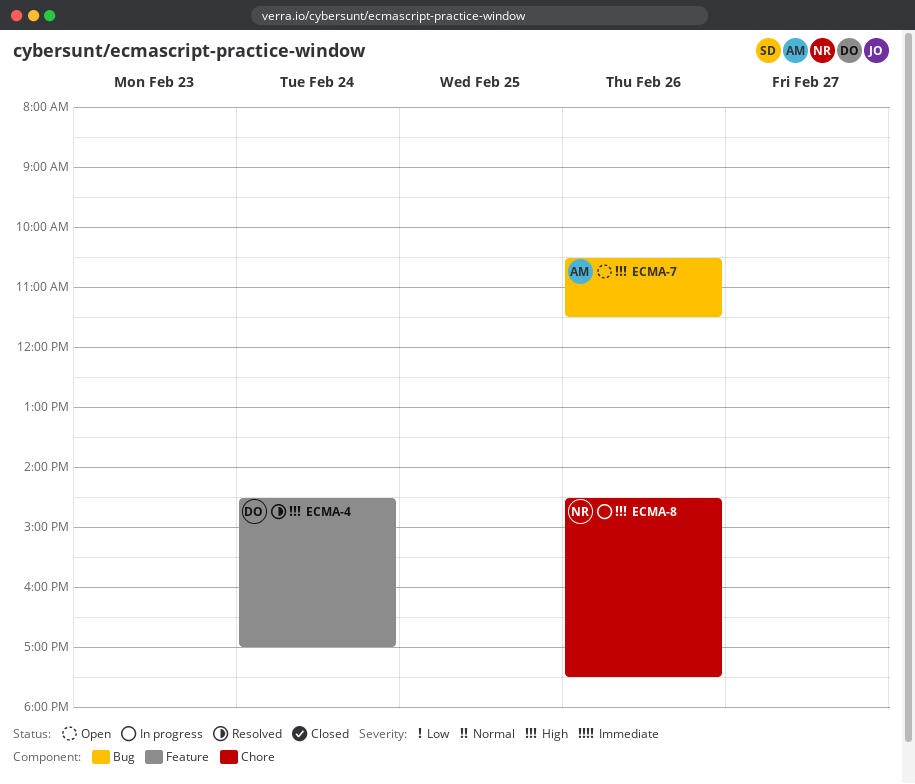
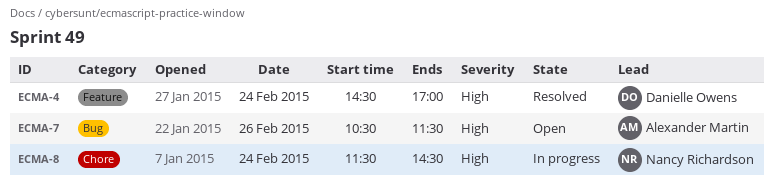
ECMA-8, day: Feb 26 -> Feb 24
ECMA-8, begins: 14:30 -> 11:30
ECMA-8, ends: 17:30 -> 14:30

